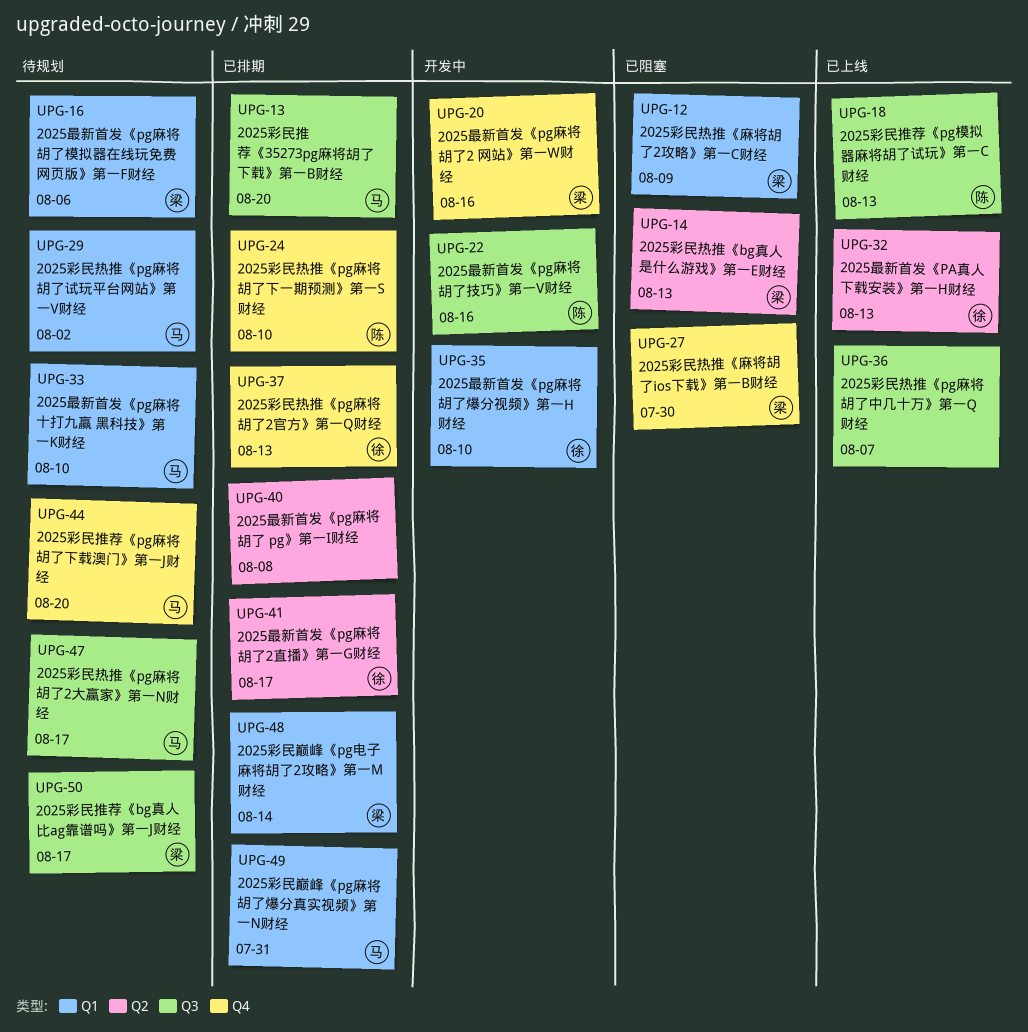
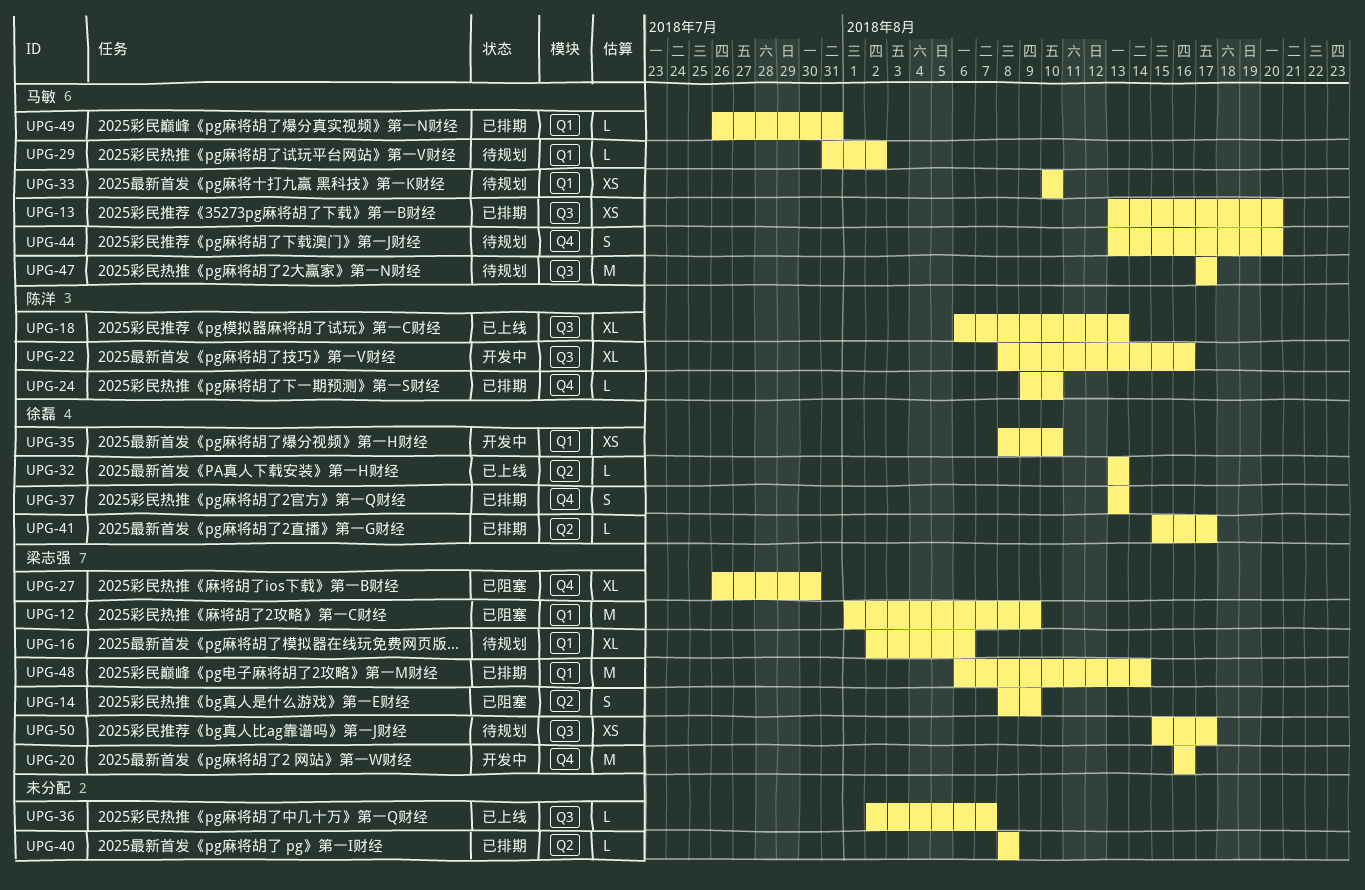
UPG-14, due: Aug 13 -> Aug 9

